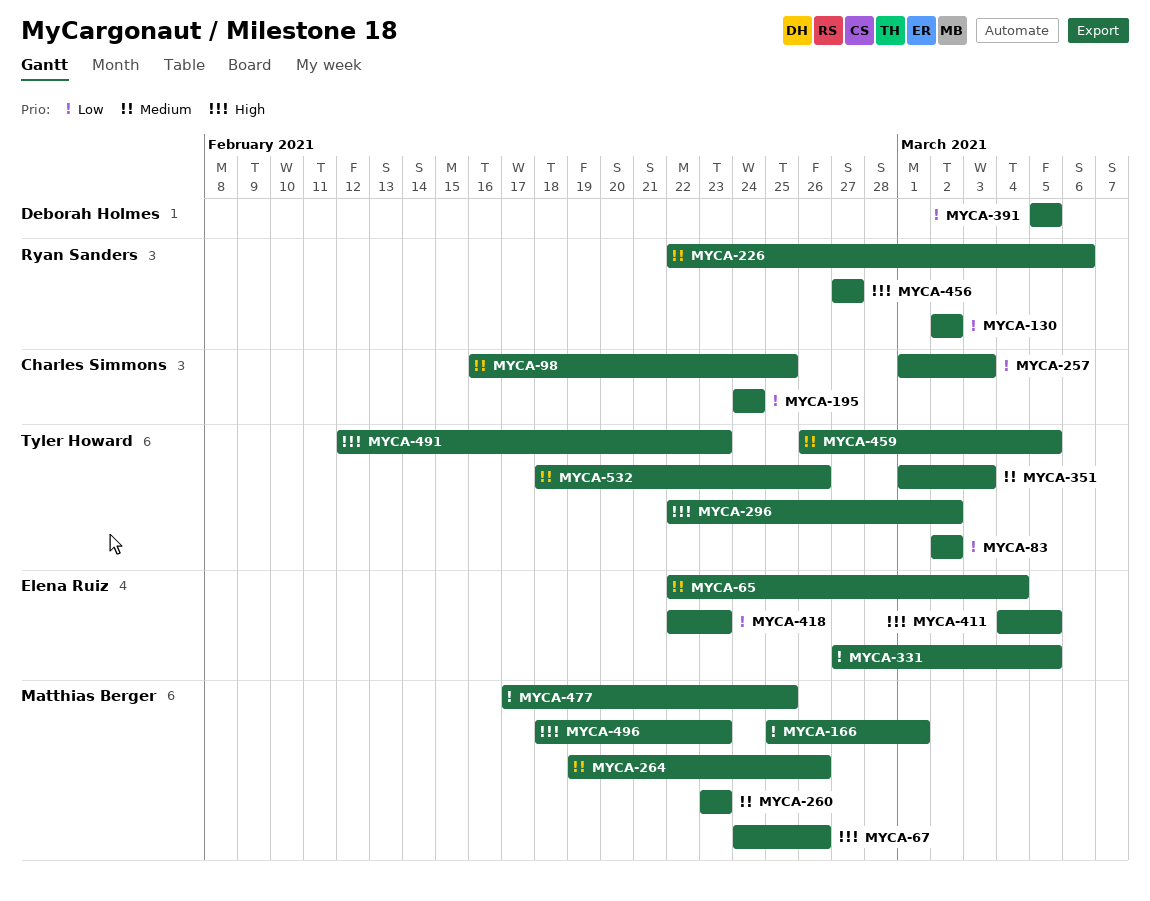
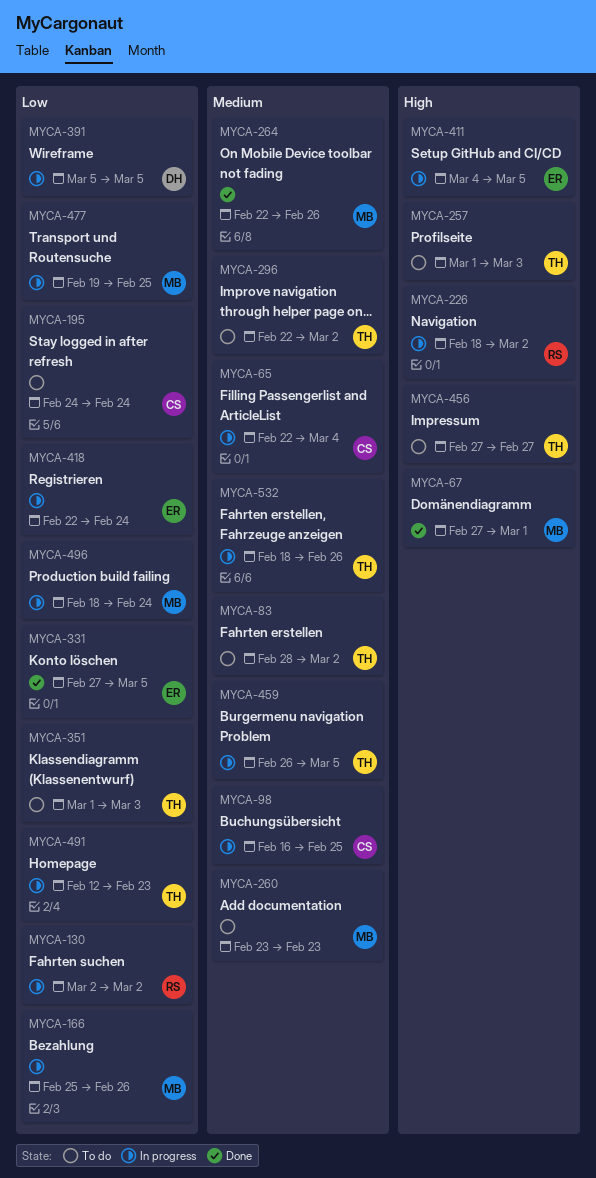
MYCA-65, owner: Elena Ruiz -> Charles Simmons
MYCA-67, start: Feb 24 -> Feb 27
MYCA-67, due: Feb 26 -> Mar 1
MYCA-83, priority: Low -> Medium
MYCA-83, start: Mar 2 -> Feb 28
MYCA-166, due: Mar 1 -> Feb 26
MYCA-226, priority: Medium -> High
MYCA-226, start: Feb 22 -> Feb 18
MYCA-226, due: Mar 6 -> Mar 2
MYCA-257, owner: Charles Simmons -> Tyler Howard
MYCA-257, priority: Low -> High
MYCA-264, start: Feb 19 -> Feb 22
MYCA-296, priority: High -> Medium
MYCA-351, priority: Medium -> Low
MYCA-418, due: Feb 23 -> Feb 24
MYCA-456, owner: Ryan Sanders -> Tyler Howard
MYCA-477, start: Feb 17 -> Feb 19
MYCA-491, priority: High -> Low
MYCA-496, priority: High -> Low
MYCA-496, due: Feb 23 -> Feb 24

